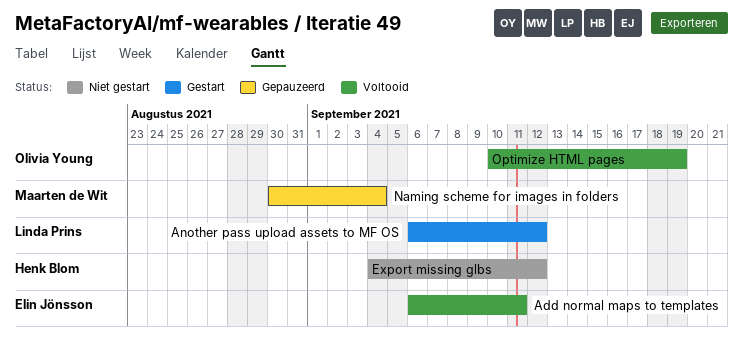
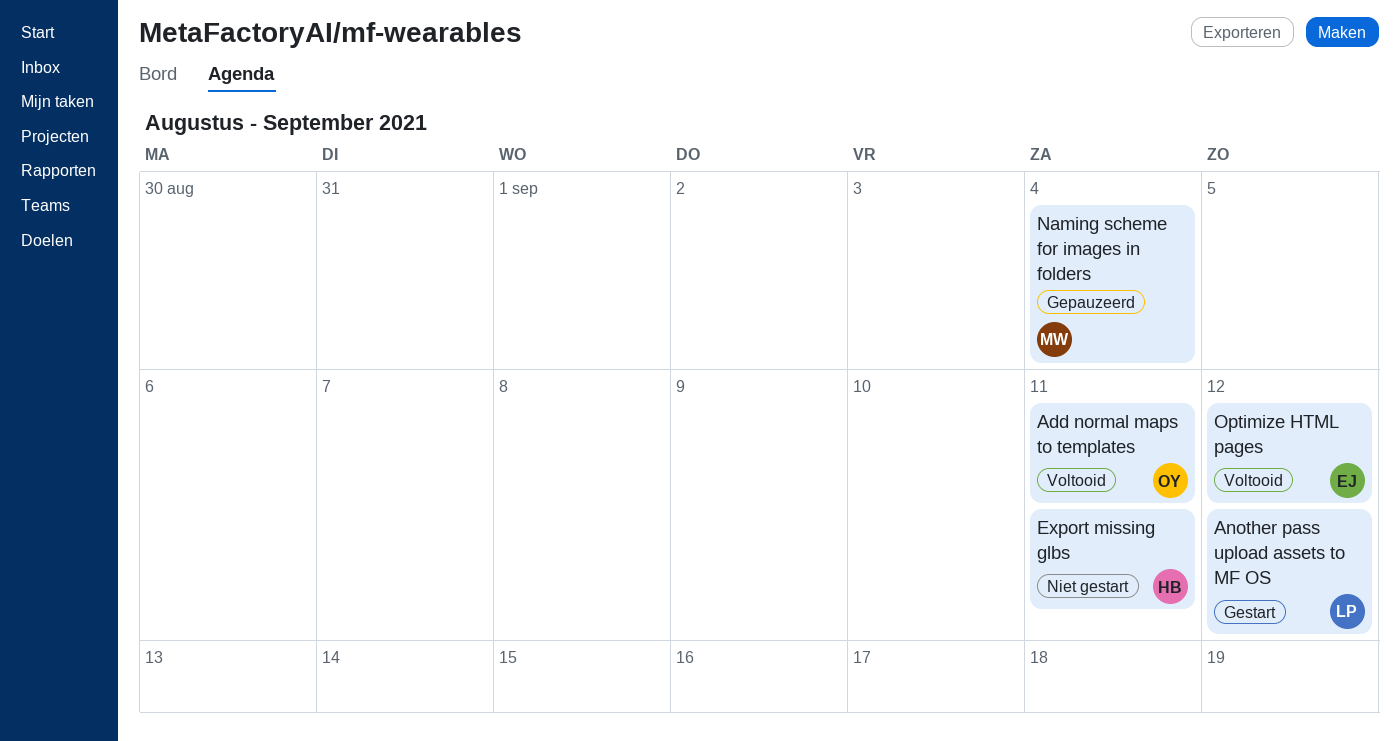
Add normal maps to templates, owner: Elin Jönsson -> Olivia Young
Export missing glbs, due: Sep 12 -> Sep 11
Optimize HTML pages, owner: Olivia Young -> Elin Jönsson
Optimize HTML pages, due: Sep 19 -> Sep 12

